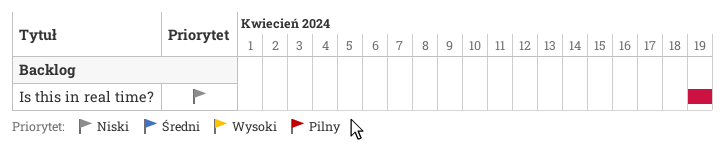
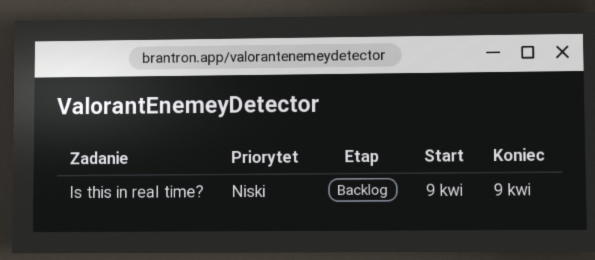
Is this in real time?, start: Apr 19 -> Apr 9
Is this in real time?, due: Apr 19 -> Apr 9

